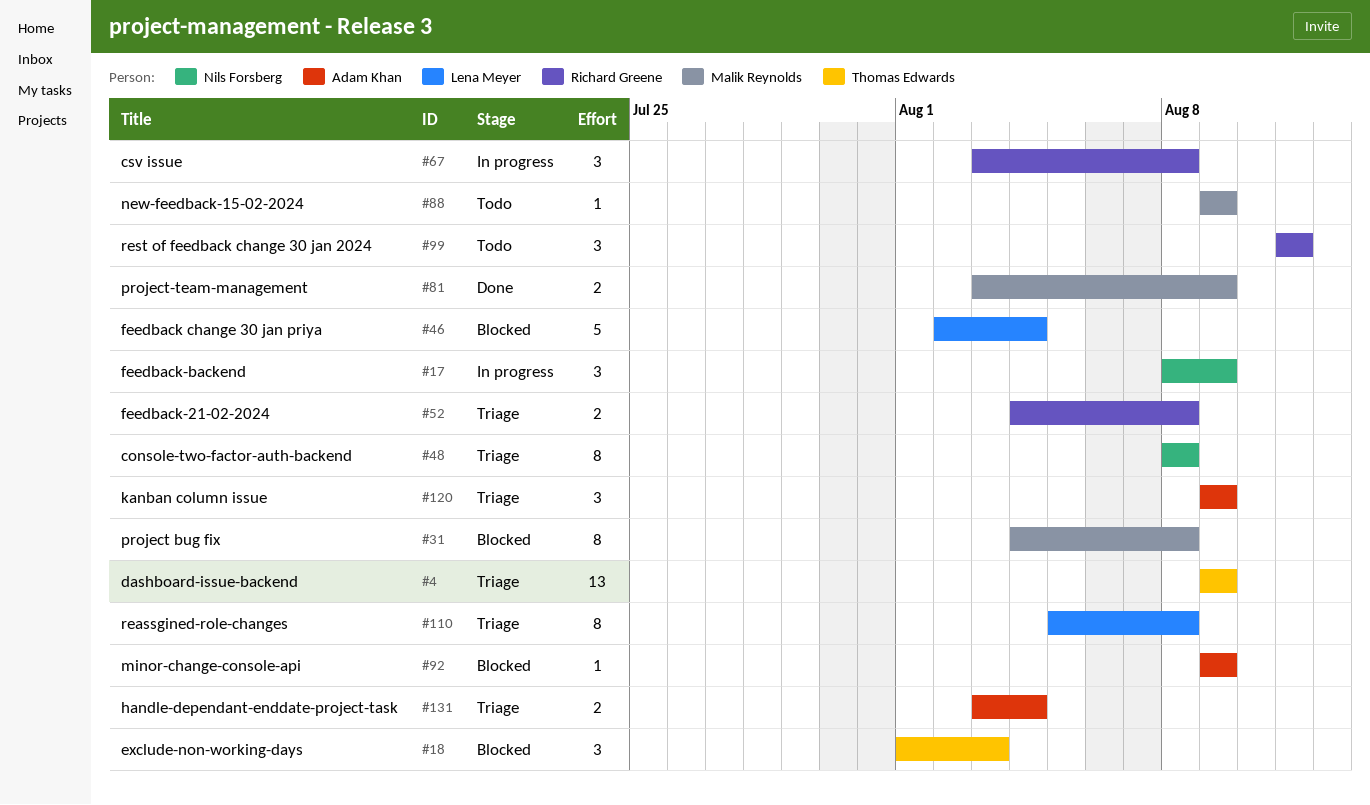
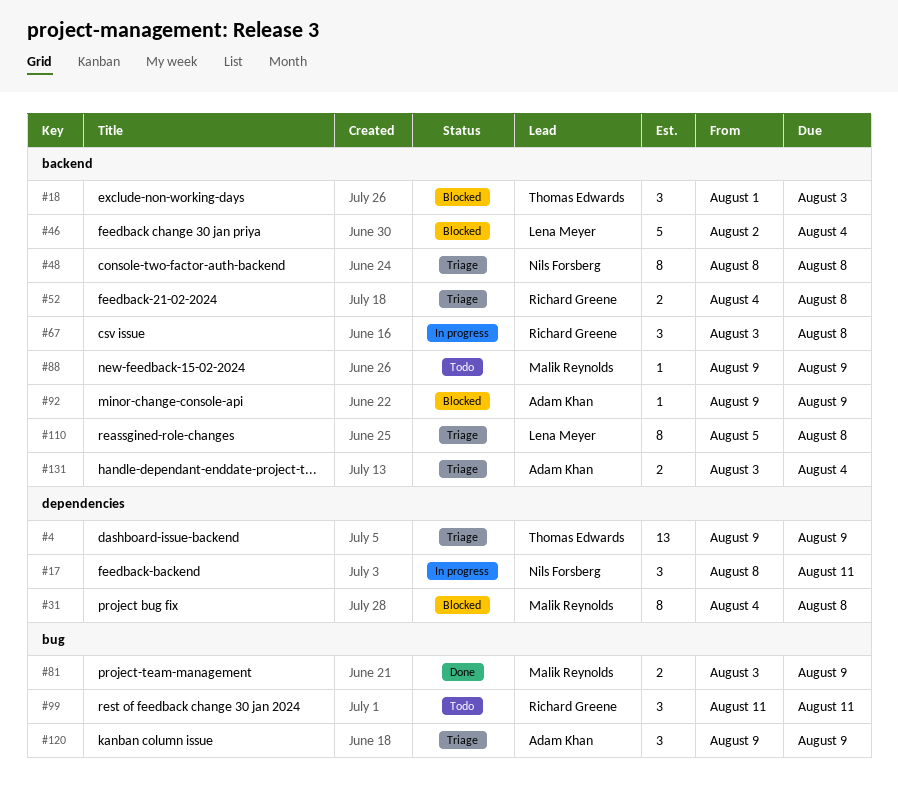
#17, due: Aug 9 -> Aug 11

